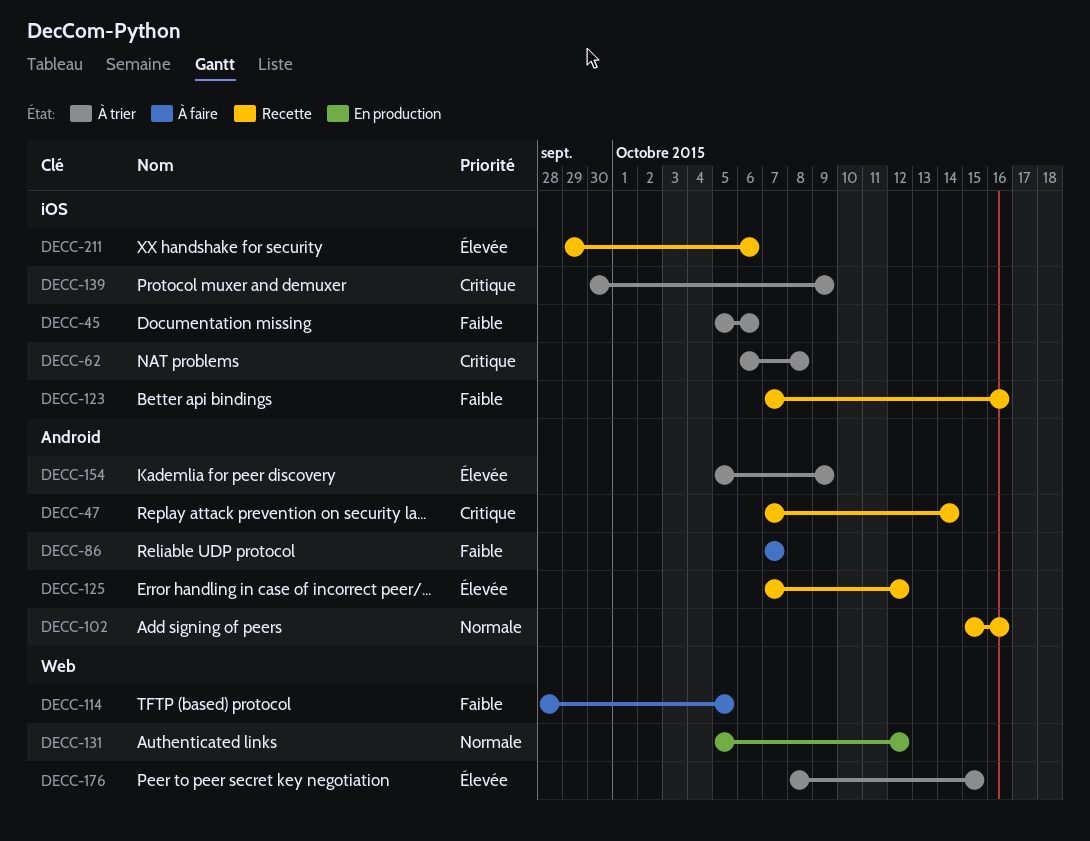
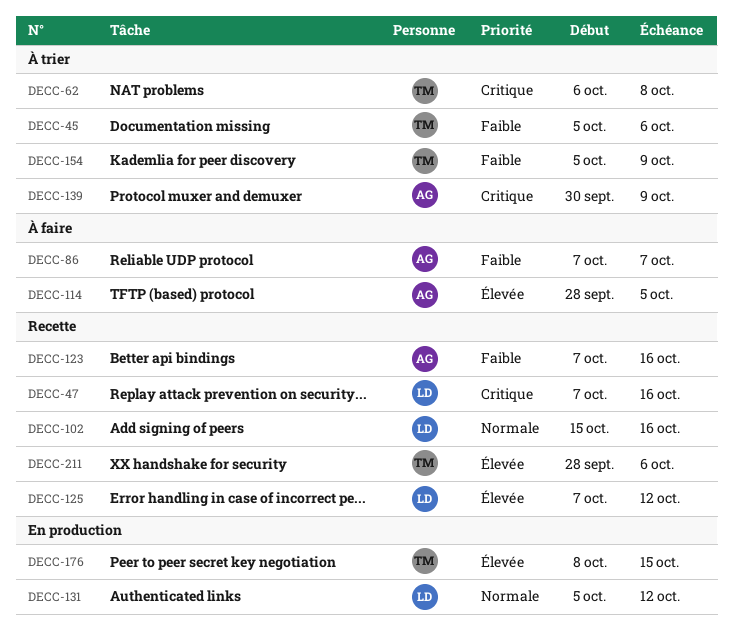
DECC-47, due: Oct 14 -> Oct 16
DECC-114, priority: Faible -> Élevée
DECC-154, priority: Élevée -> Faible
DECC-176, status: À trier -> En production
DECC-211, start: Sep 29 -> Sep 28

